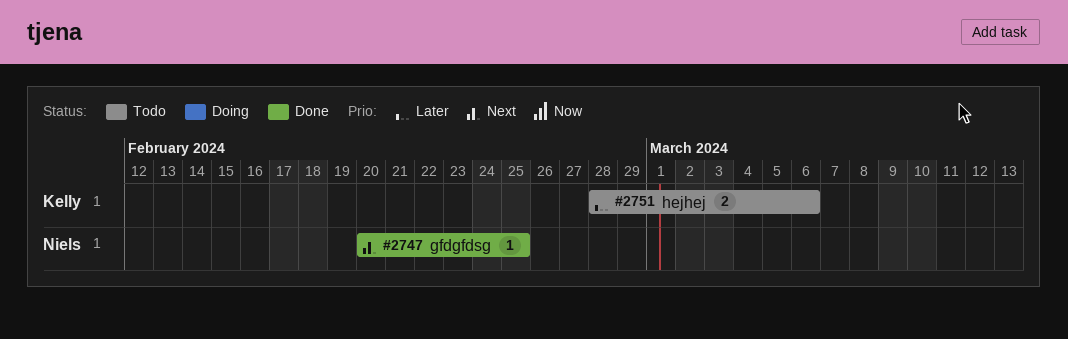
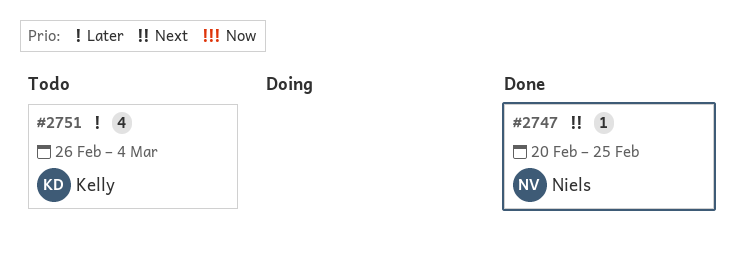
#2751, estimate: 2 -> 4
#2751, start: Feb 28 -> Feb 26
#2751, due: Mar 6 -> Mar 4

